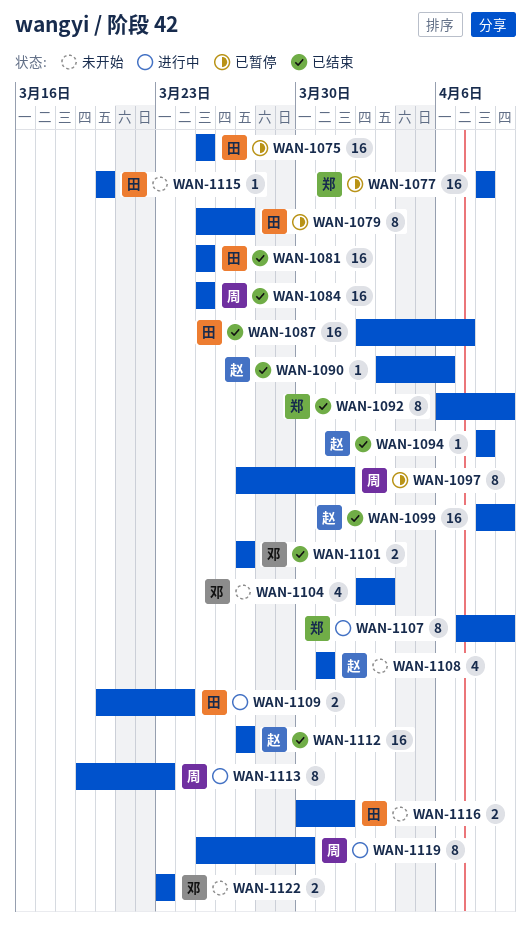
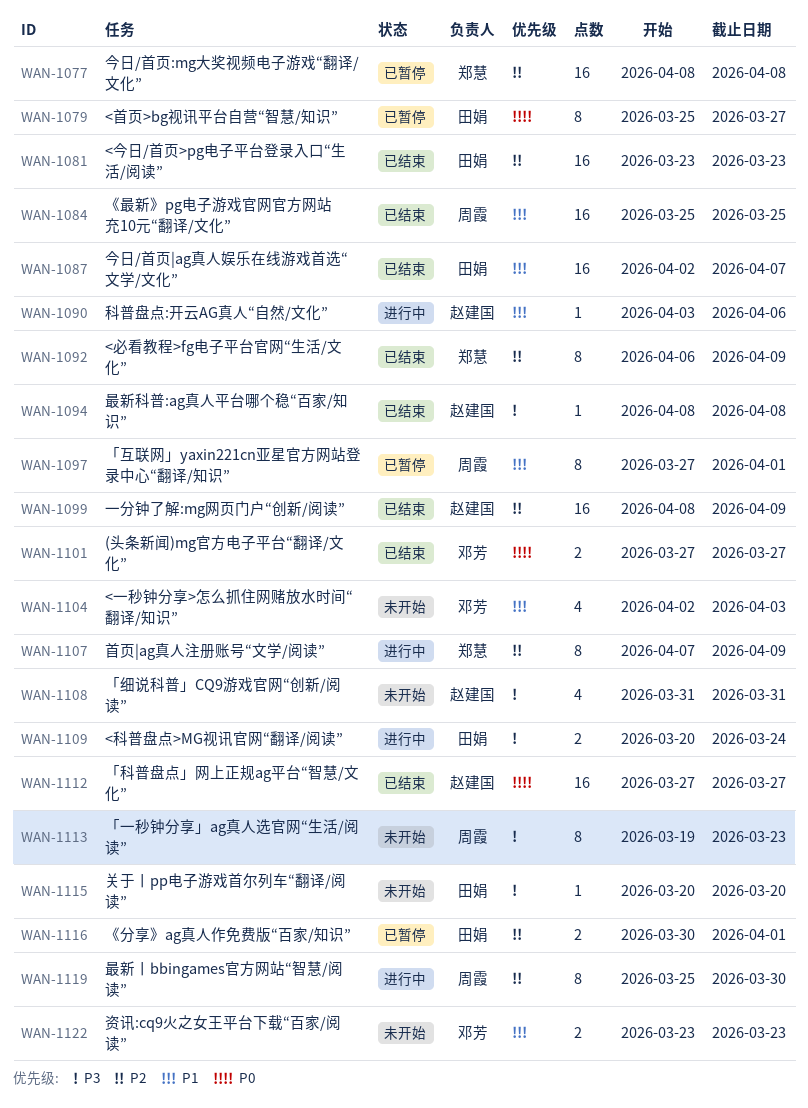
WAN-1075: present -> none
WAN-1081, start: Mar 25 -> Mar 23
WAN-1081, due: Mar 25 -> Mar 23
WAN-1090, status: 已结束 -> 进行中
WAN-1113, status: 进行中 -> 未开始
WAN-1116, status: 未开始 -> 已暂停

